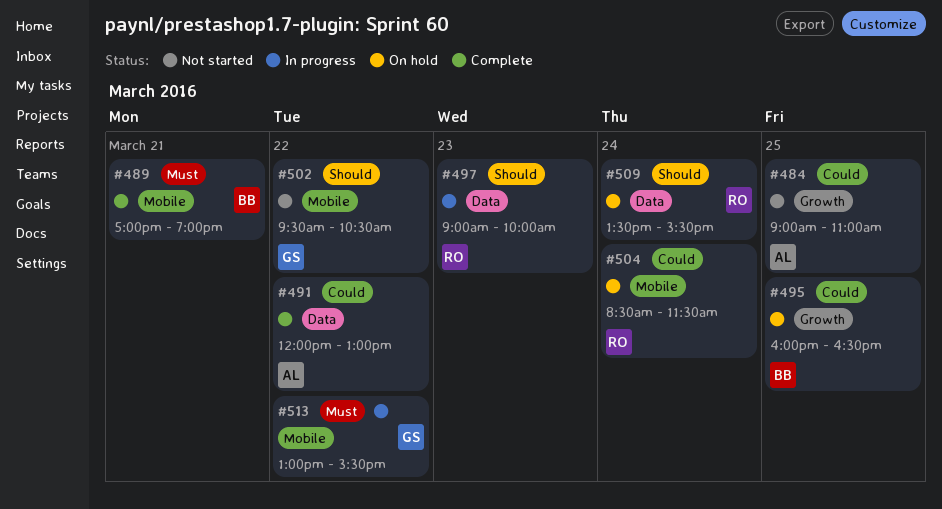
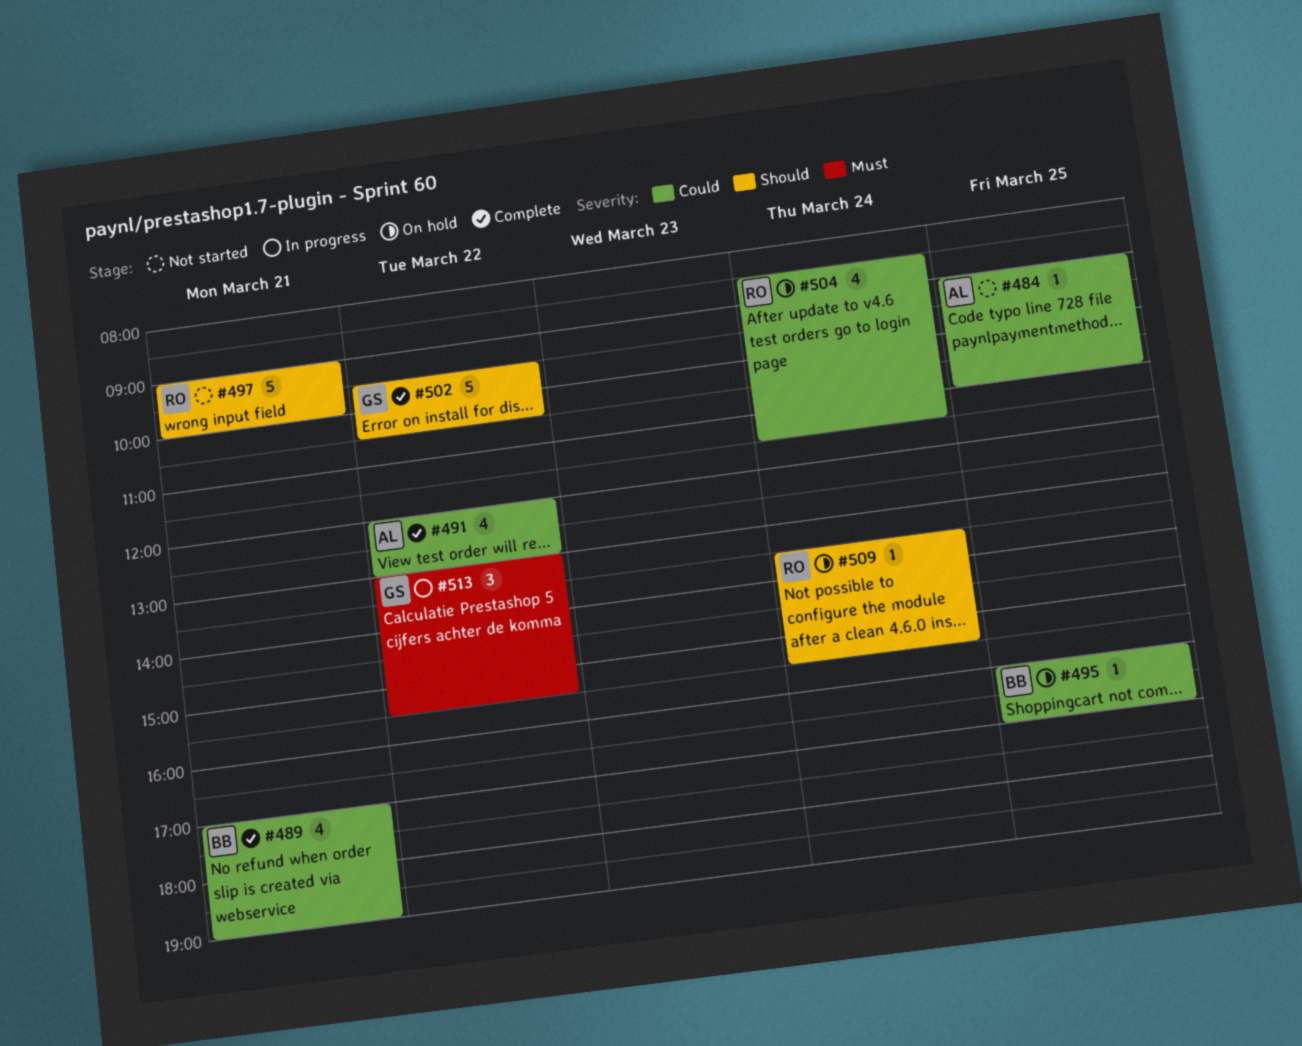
#489, priority: Must -> Could
#495, ends: 16:30 -> 17:00
#497, status: In progress -> Not started
#497, day: Mar 23 -> Mar 21
#502, status: Not started -> Complete

